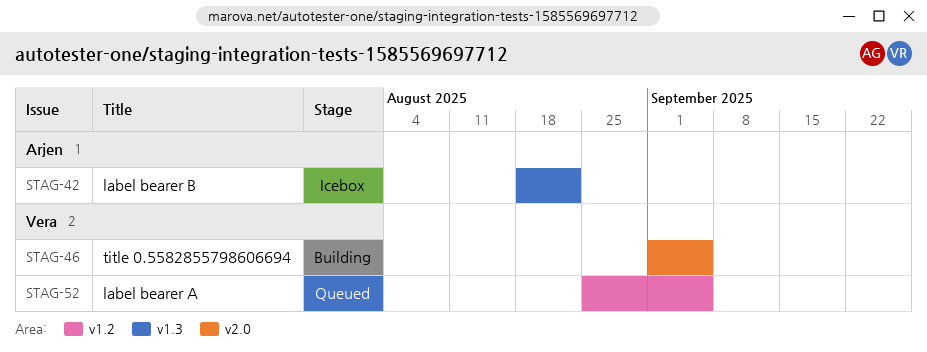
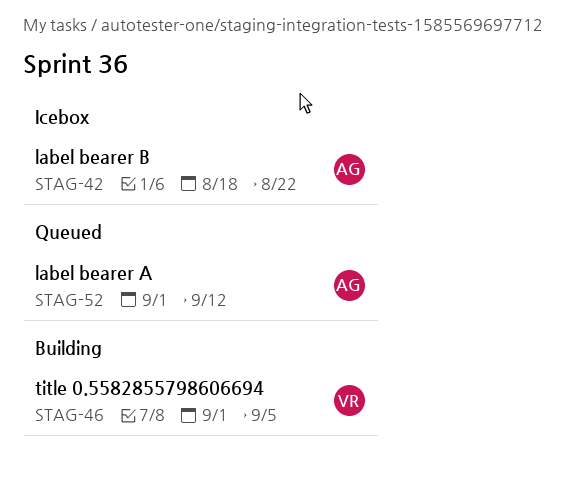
STAG-52, owner: Vera -> Arjen
STAG-52, start: Aug 25 -> Sep 1
STAG-52, due: Sep 5 -> Sep 12

